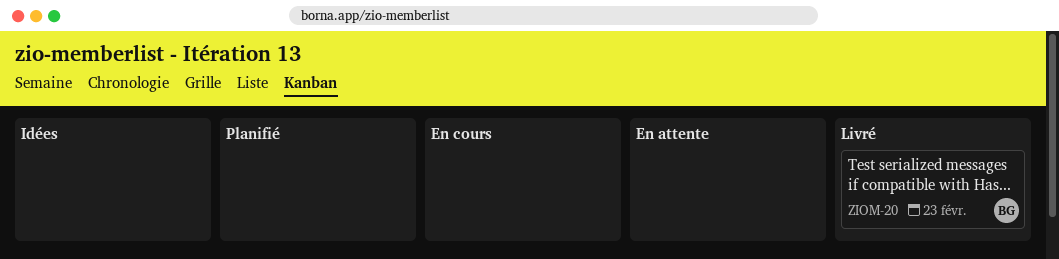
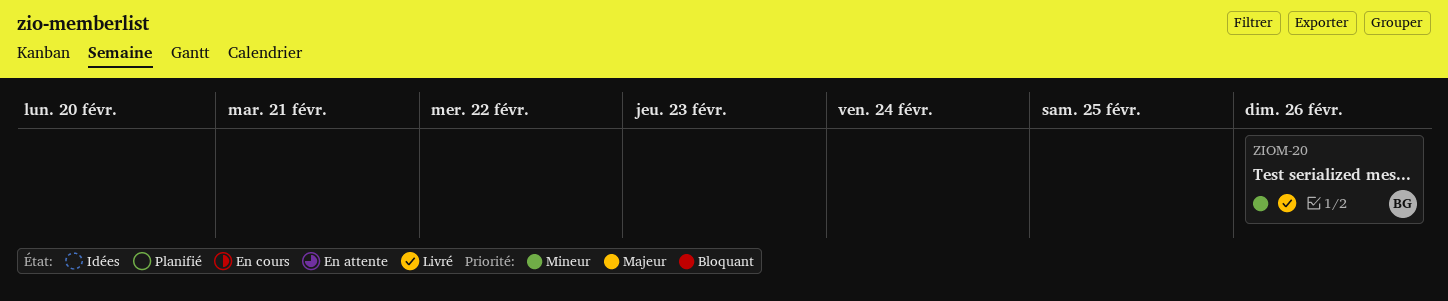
ZIOM-20, due: Feb 23 -> Feb 26

